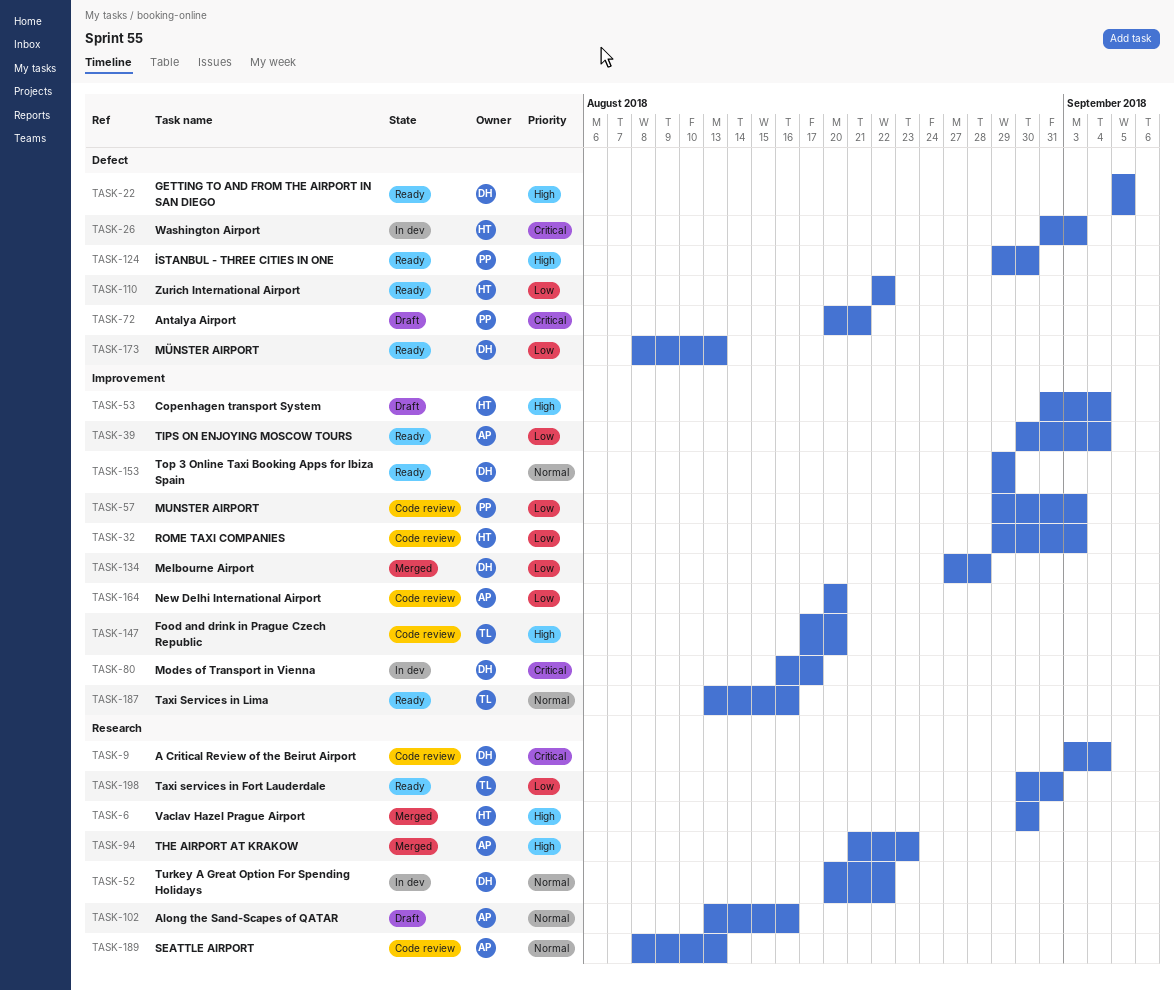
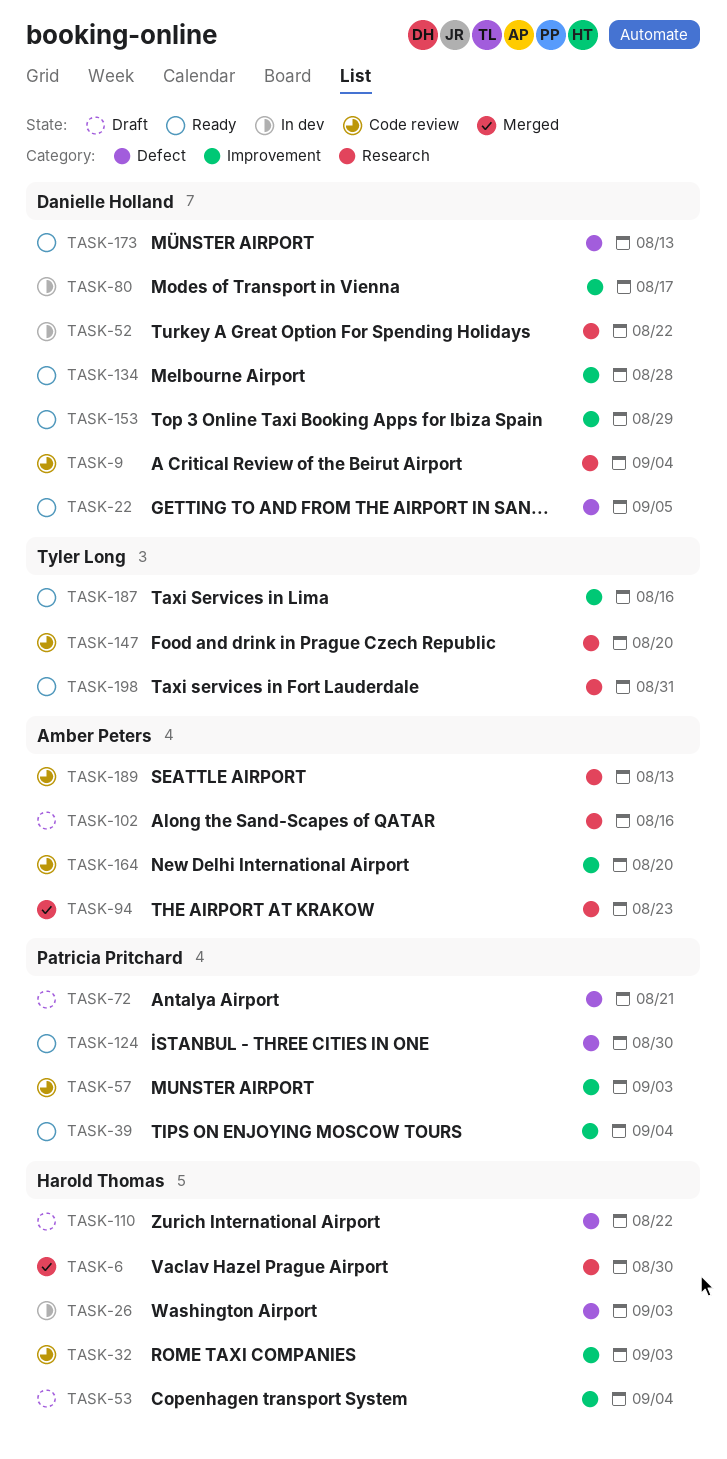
TASK-39, owner: Amber Peters -> Patricia Pritchard
TASK-110, status: Ready -> Draft
TASK-134, status: Merged -> Ready
TASK-147, label: Improvement -> Research

